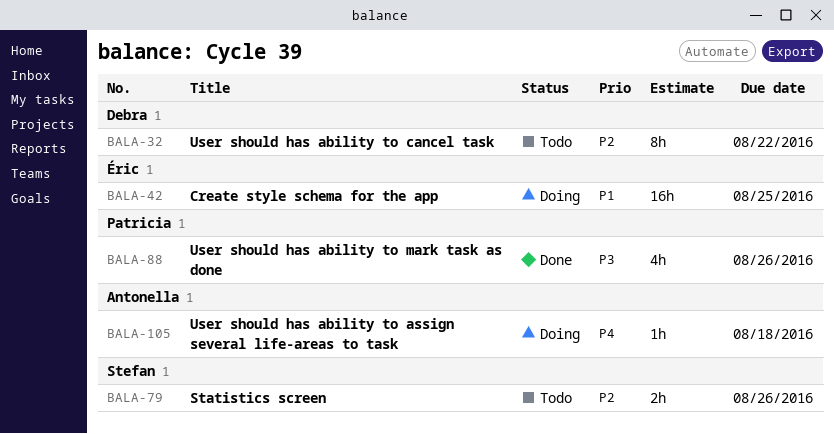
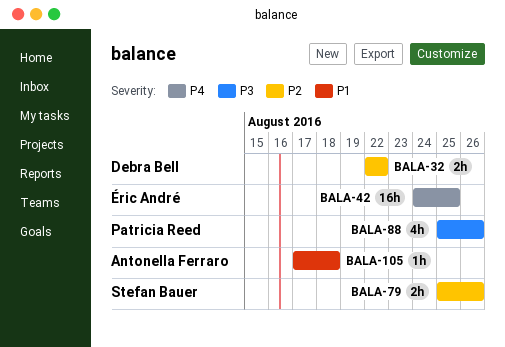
BALA-32, estimate: 8h -> 2h
BALA-42, priority: P1 -> P4
BALA-105, priority: P4 -> P1

